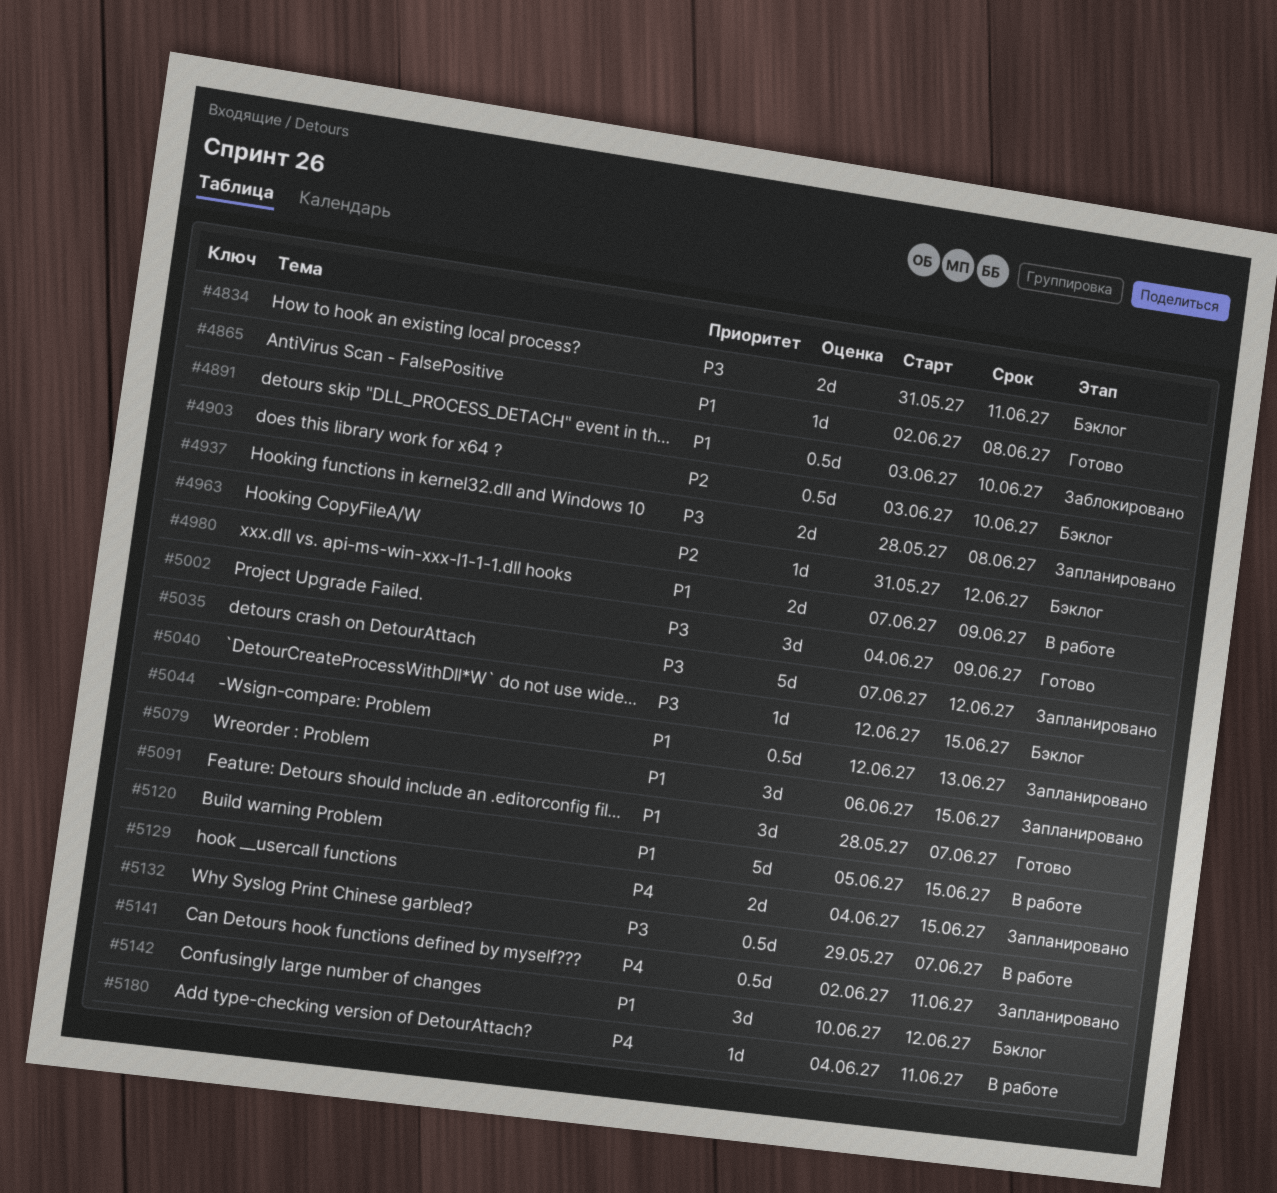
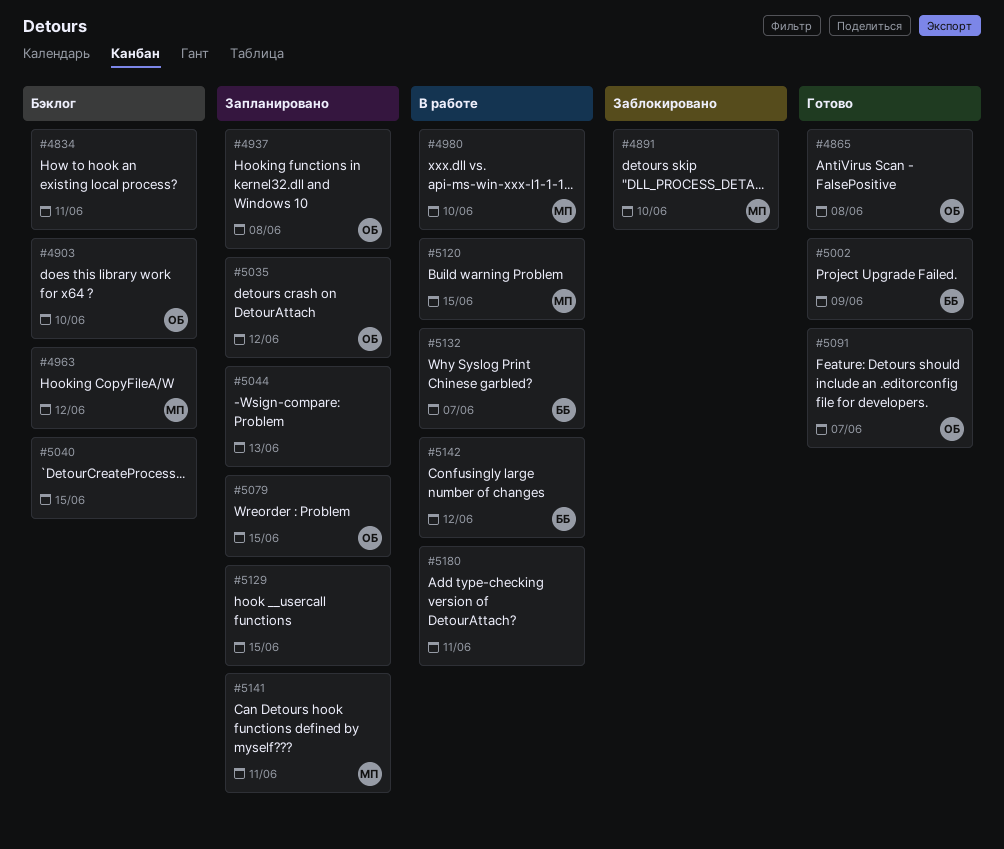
#4980, due: Jun 9 -> Jun 10
#5142, status: Бэклог -> В работе

